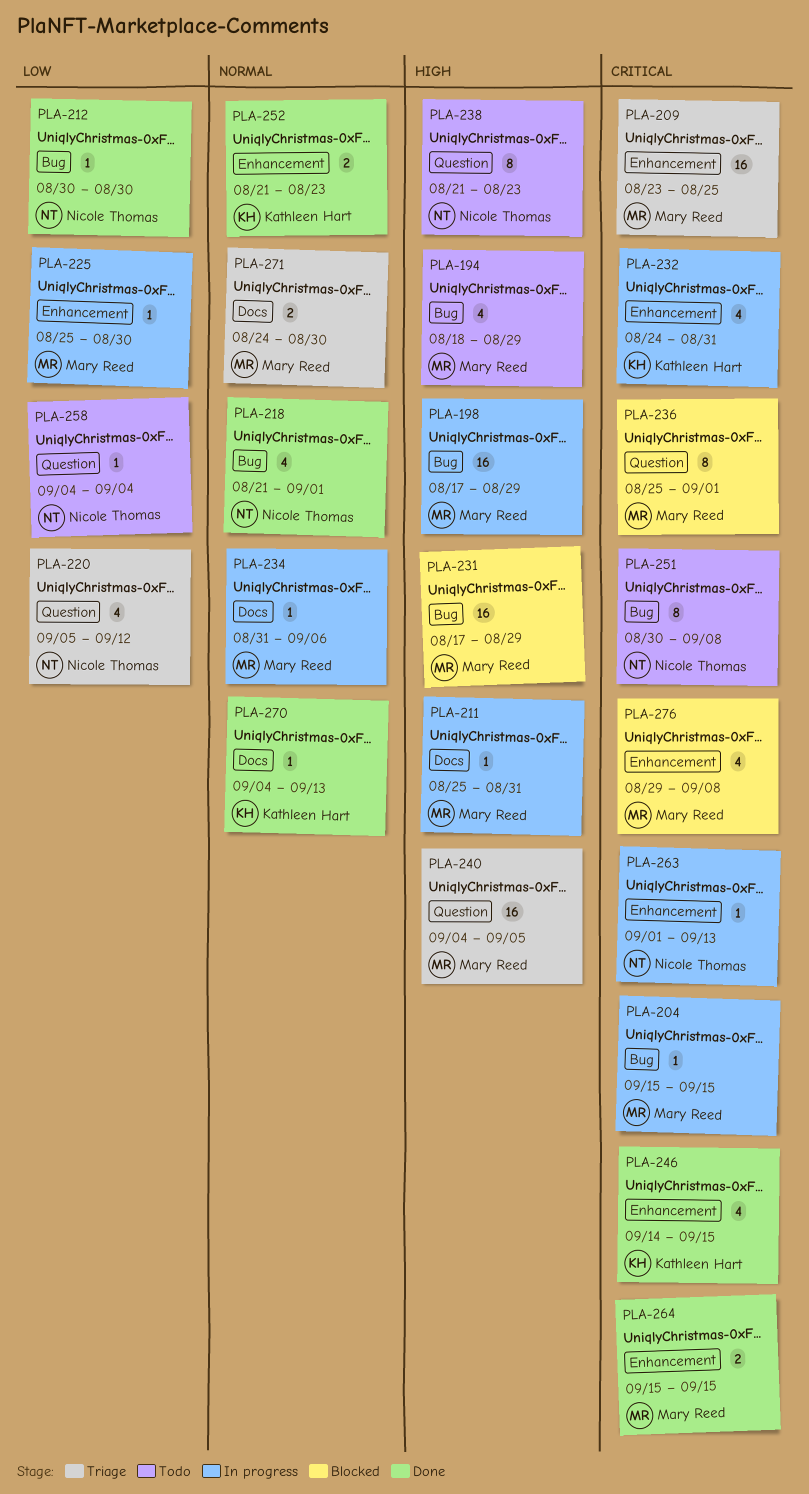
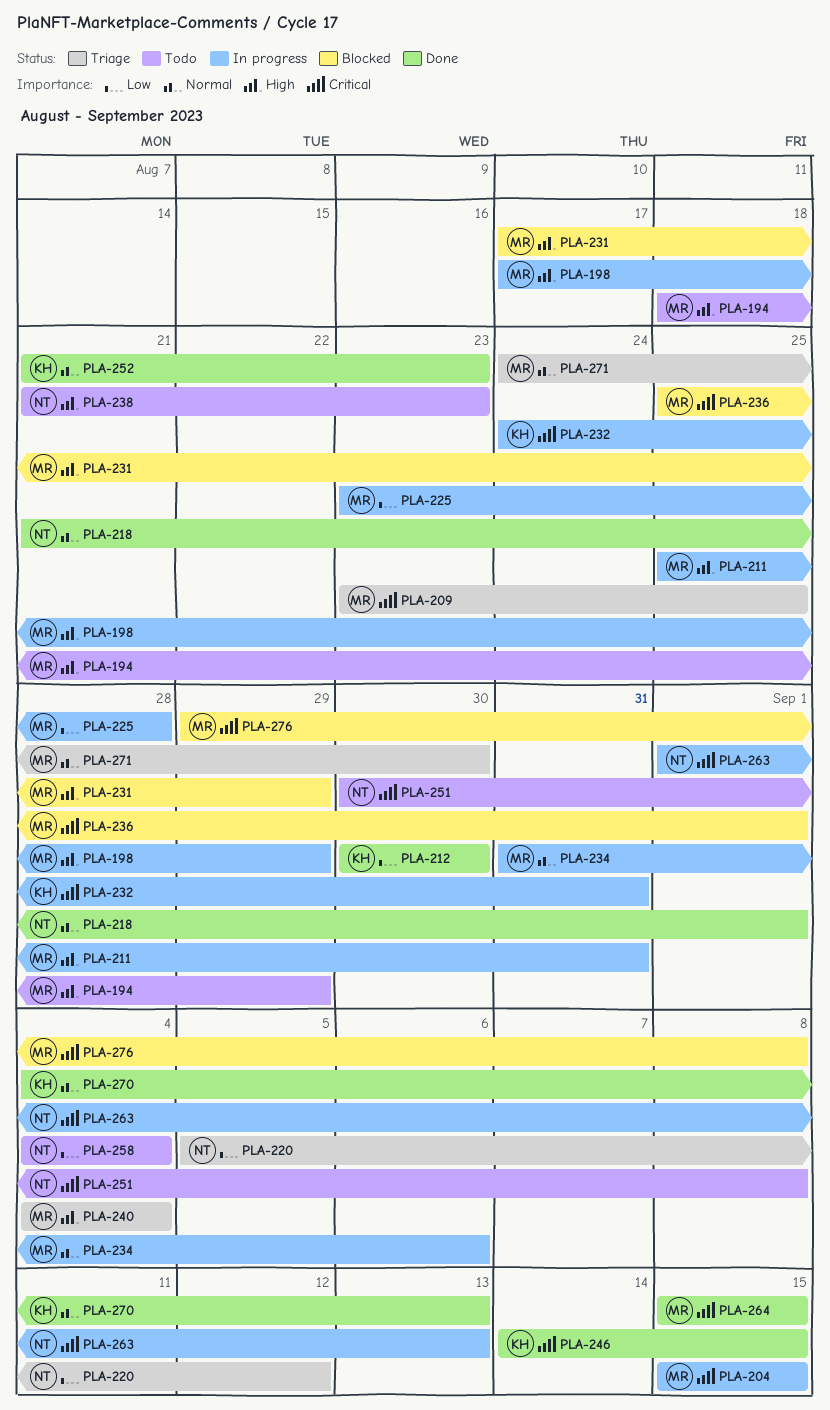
PLA-212, owner: Nicole Thomas -> Kathleen Hart
PLA-225, start: Aug 25 -> Aug 23
PLA-225, due: Aug 30 -> Aug 28
PLA-240, due: Sep 5 -> Sep 4

